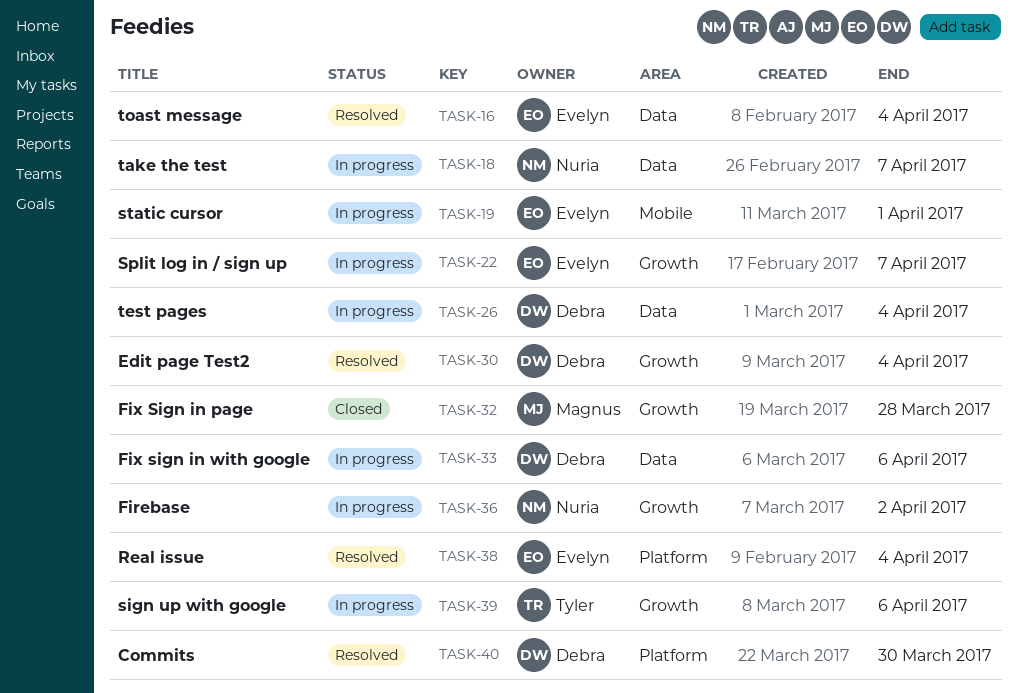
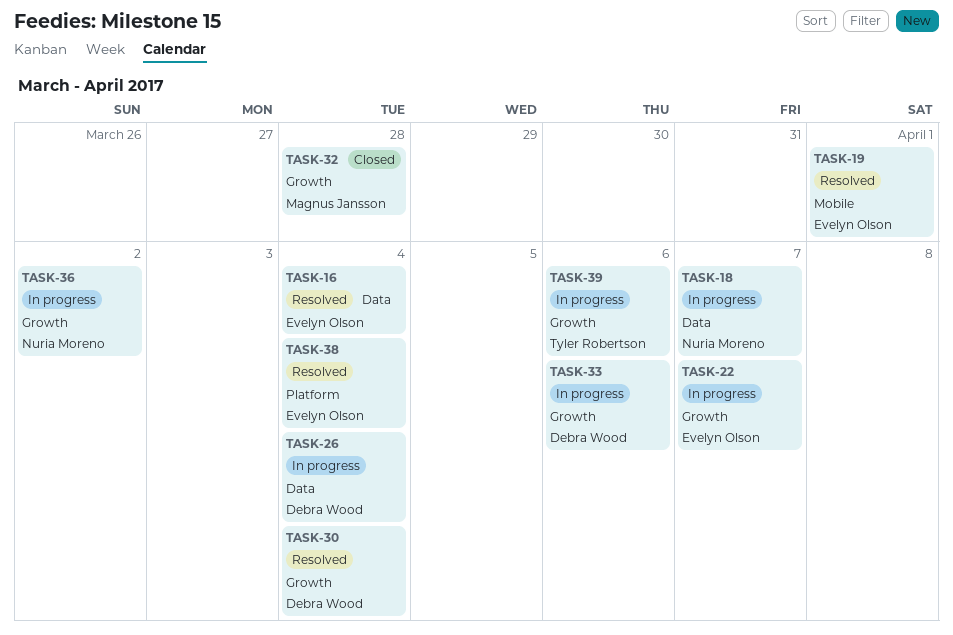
TASK-19, status: In progress -> Resolved
TASK-33, label: Data -> Growth
TASK-40: present -> none

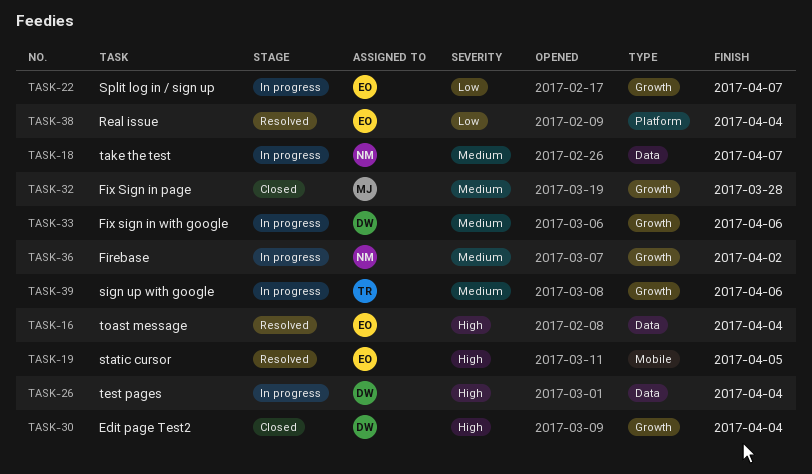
TASK-19, due: Apr 1 -> Apr 5
TASK-30, status: Resolved -> Closed

